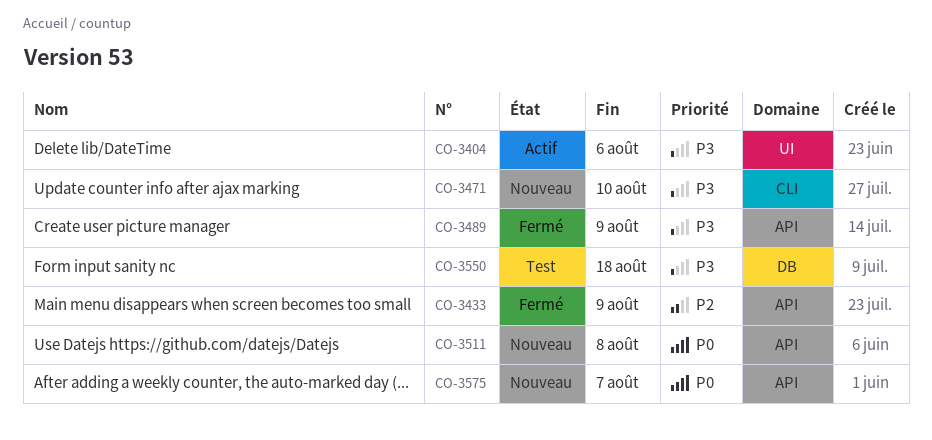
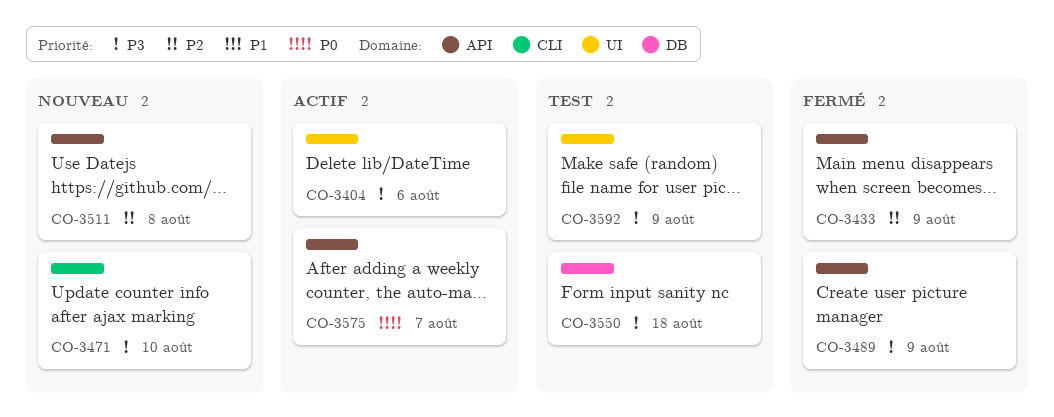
CO-3511, priority: P0 -> P2
CO-3575, status: Nouveau -> Actif
CO-3592: none -> present

